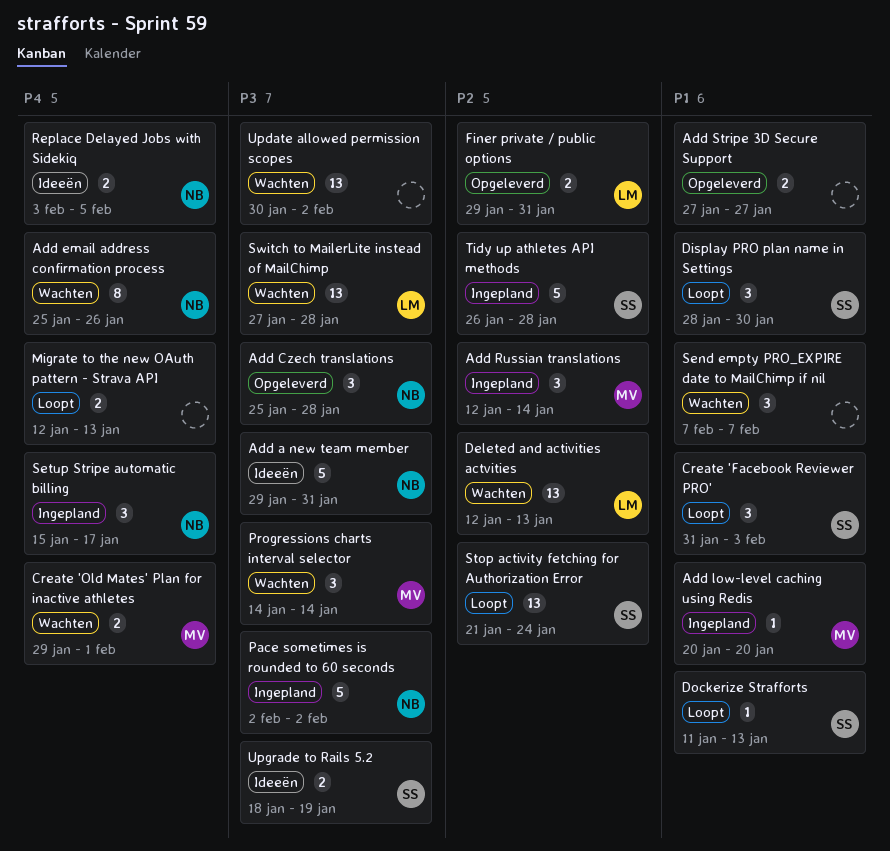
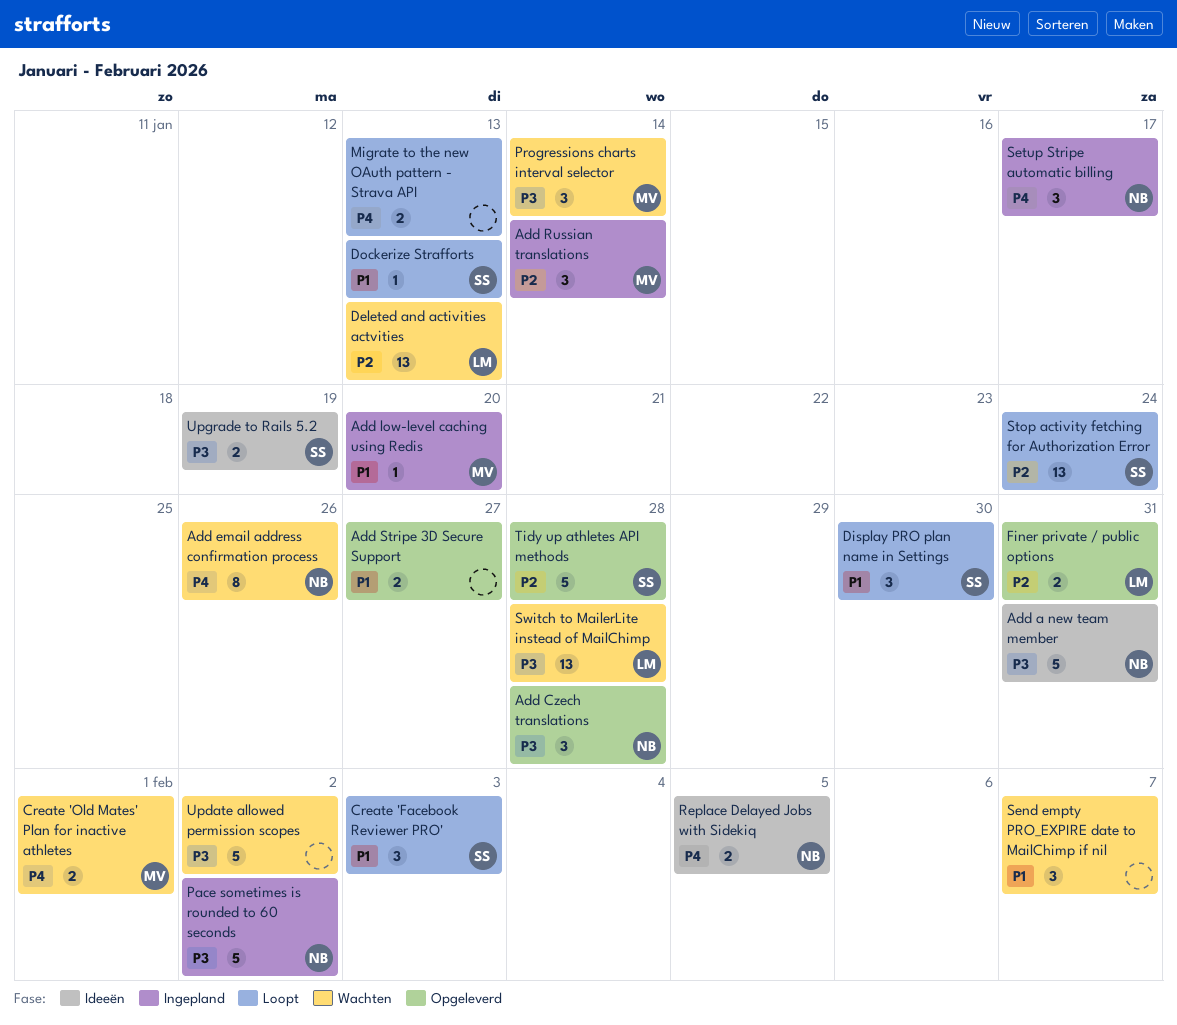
Tidy up athletes API methods, status: Ingepland -> Opgeleverd
Update allowed permission scopes, estimate: 13 -> 5

